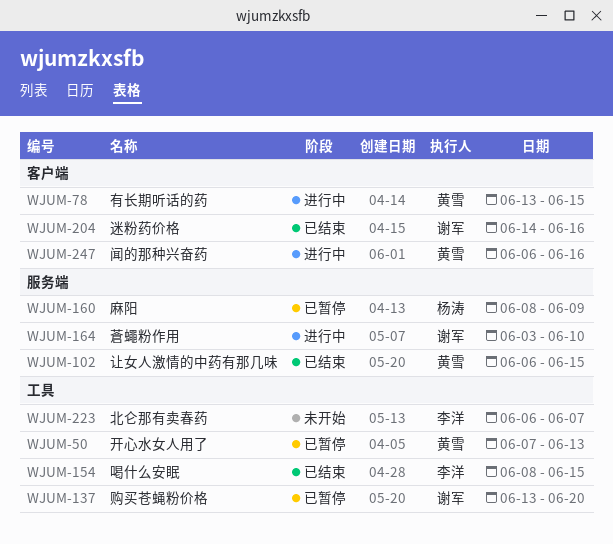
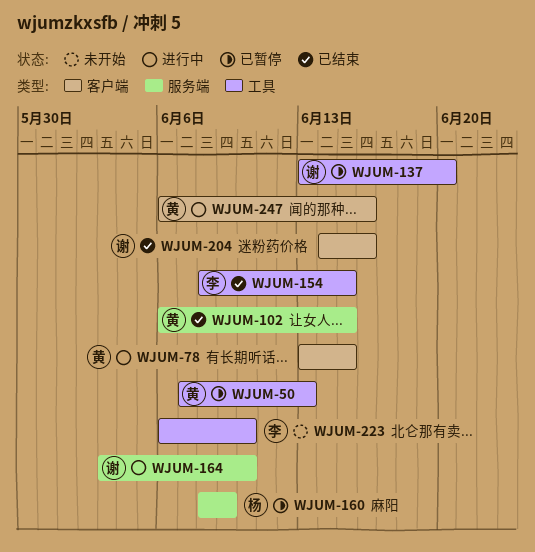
WJUM-223, due: Jun 7 -> Jun 10

